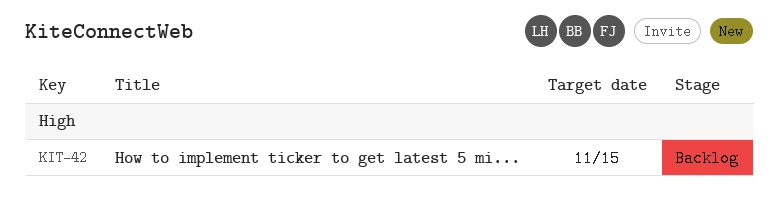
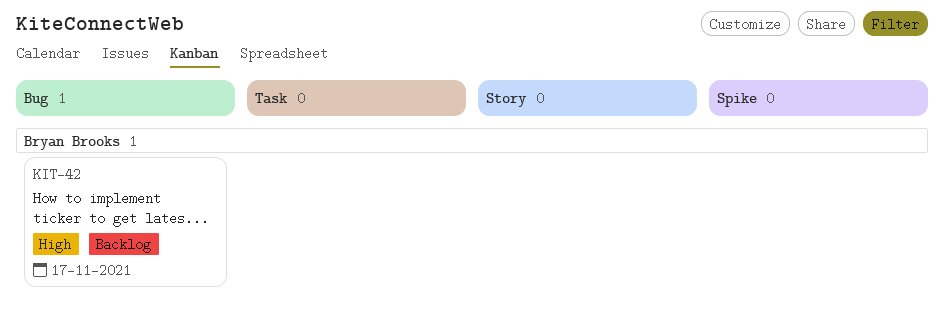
KIT-42, due: Nov 15 -> Nov 17

